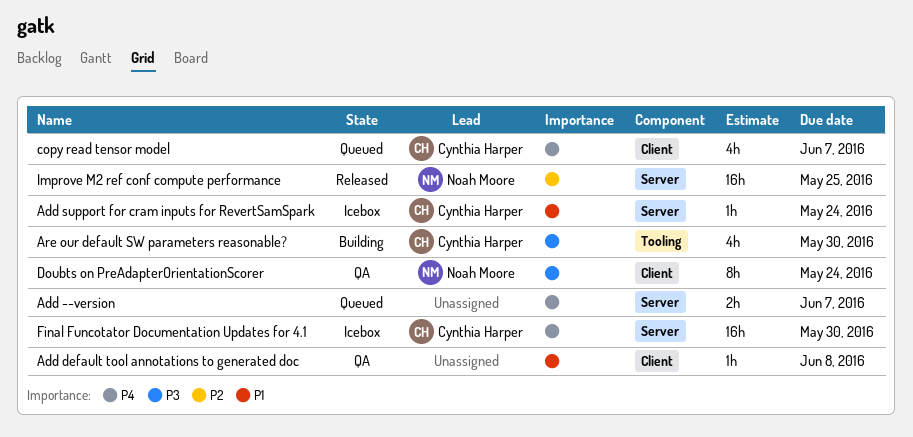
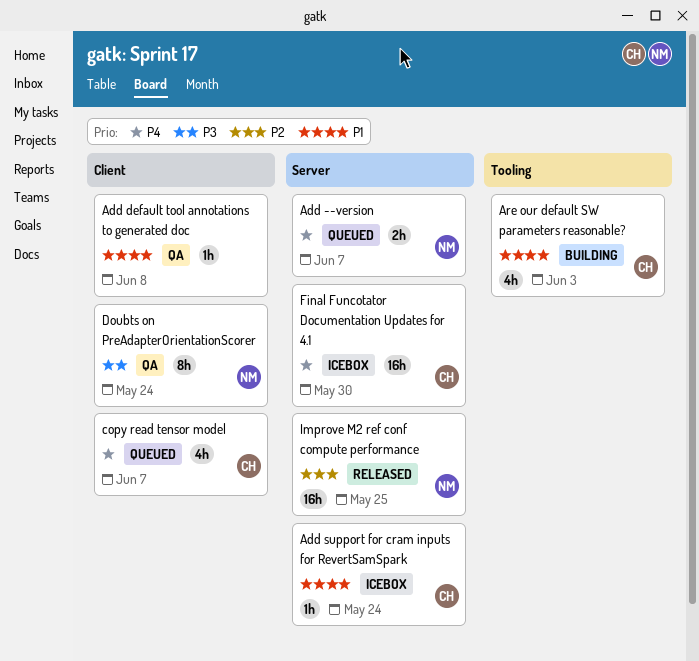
Add --version, owner: none -> Noah Moore
Are our default SW parameters reasonable?, priority: P3 -> P1
Are our default SW parameters reasonable?, due: May 30 -> Jun 3

